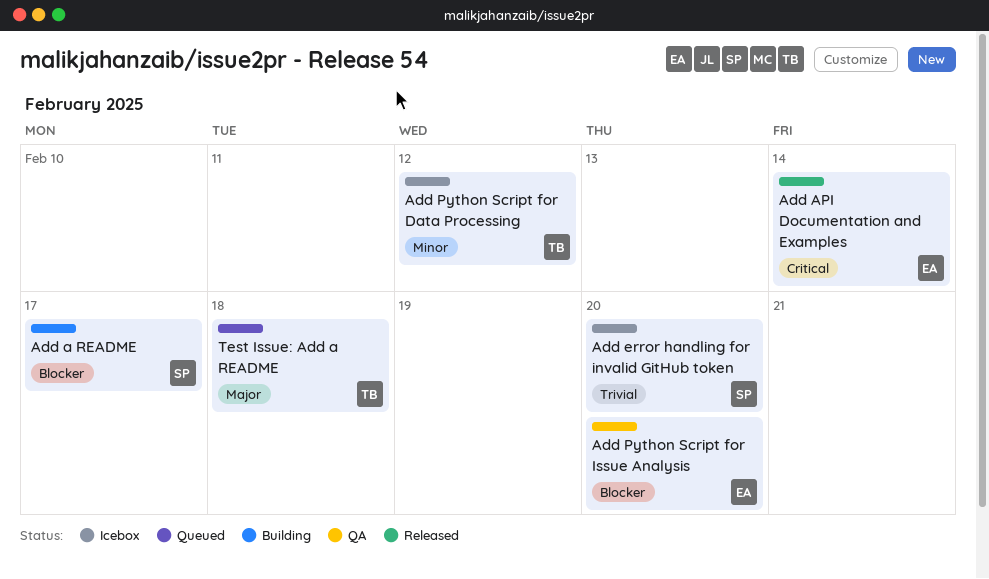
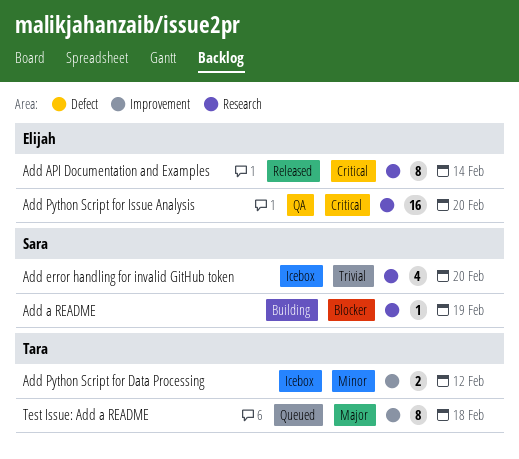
Add a README, due: Feb 17 -> Feb 19
Add Python Script for Issue Analysis, priority: Blocker -> Critical

